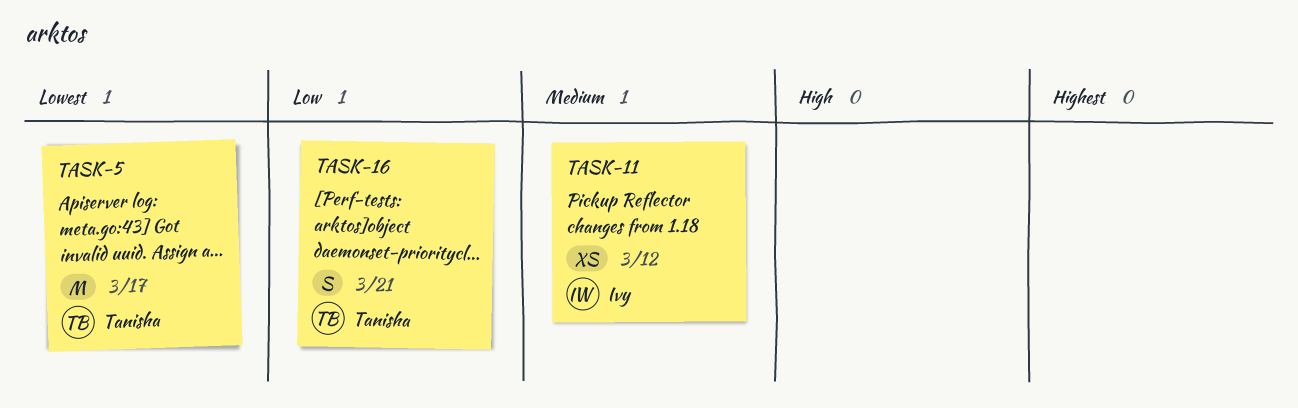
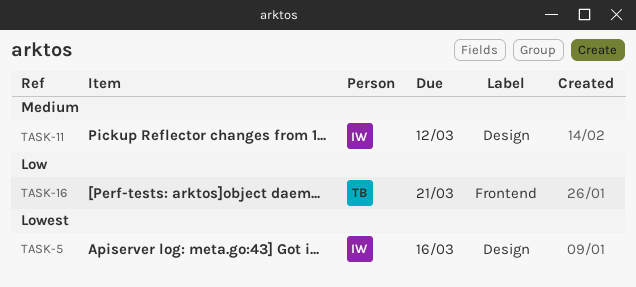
TASK-5, owner: Tanisha -> Ivy
TASK-5, due: Mar 17 -> Mar 16

